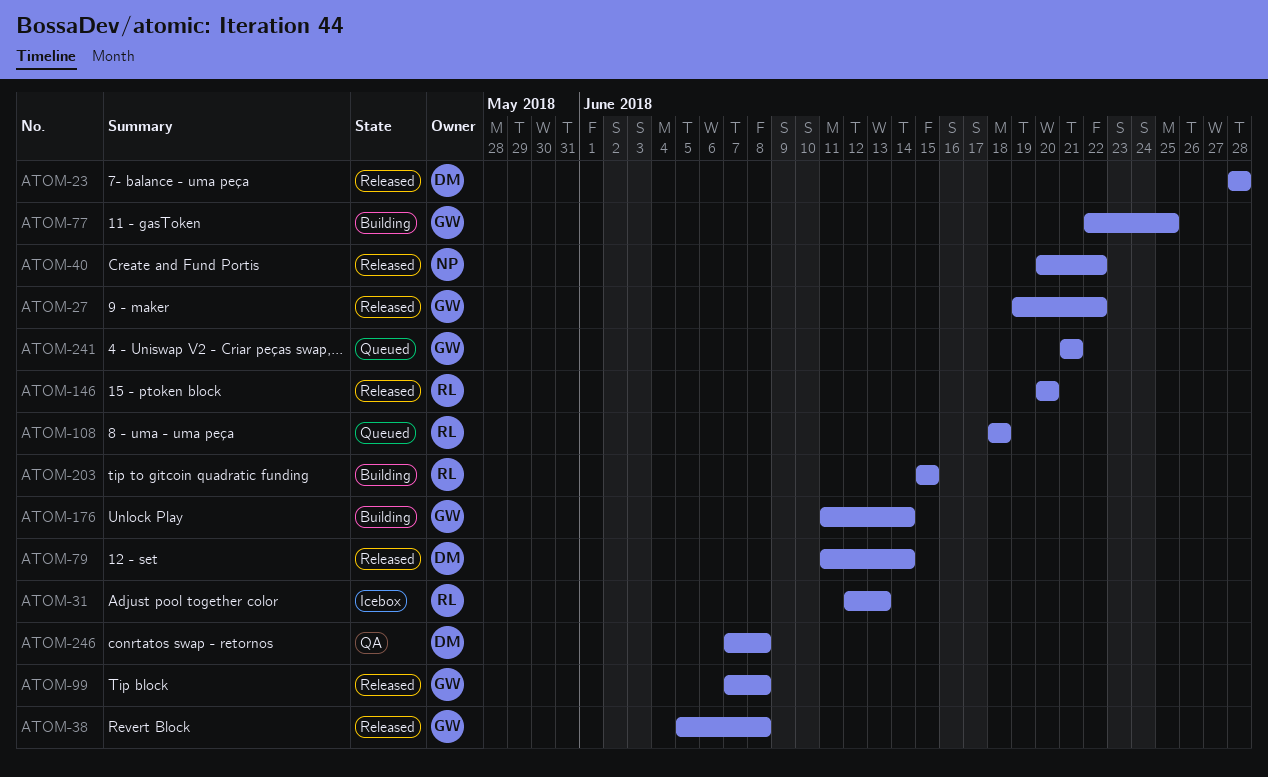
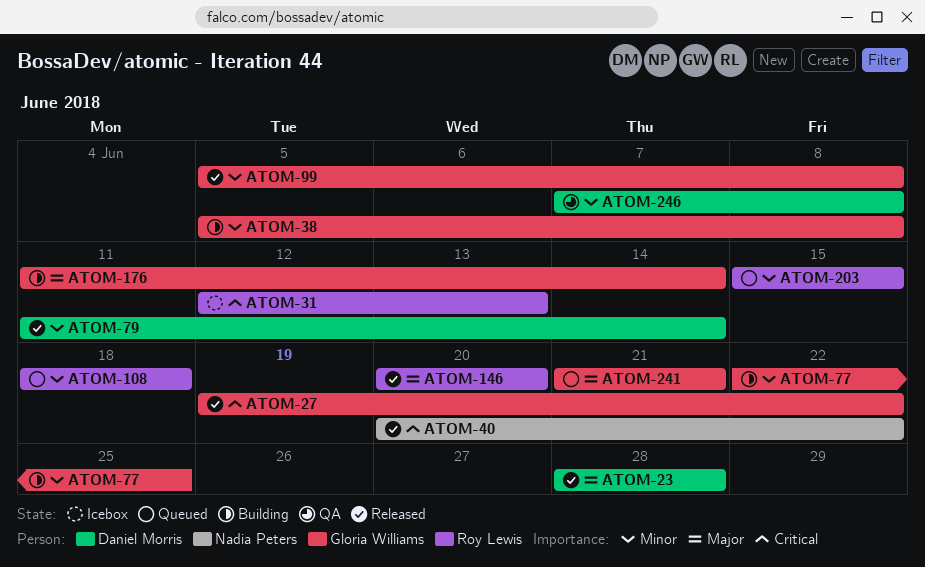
ATOM-38, status: Released -> Building
ATOM-99, start: Jun 7 -> Jun 5
ATOM-203, status: Building -> Queued

